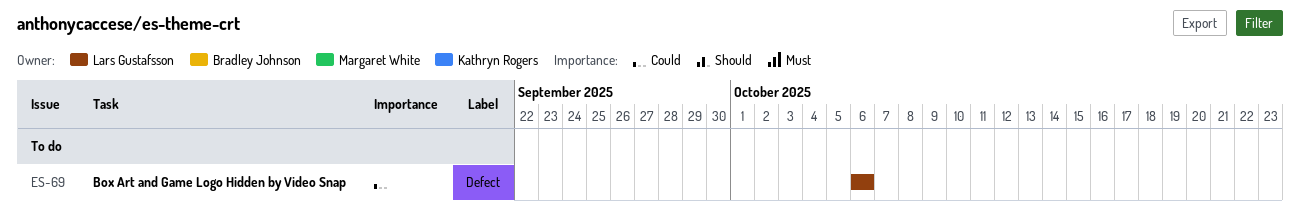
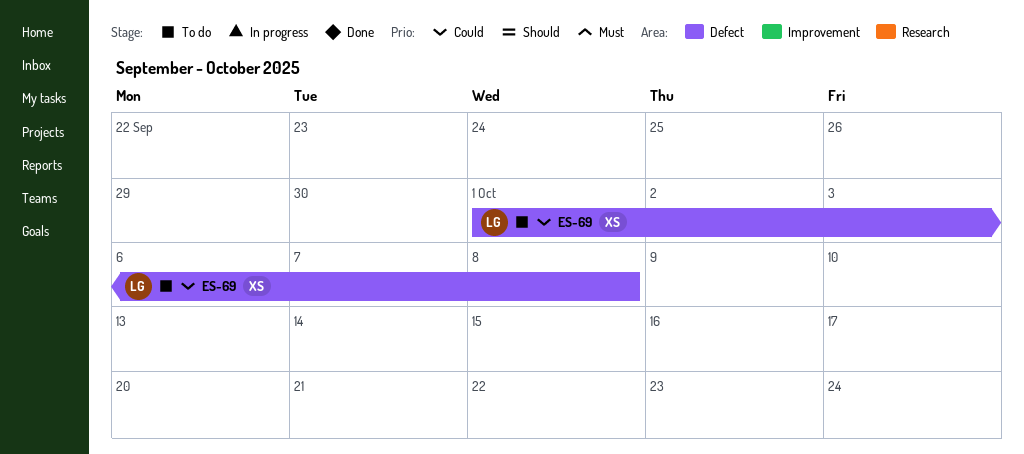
ES-69, start: Oct 6 -> Oct 1
ES-69, due: Oct 6 -> Oct 8

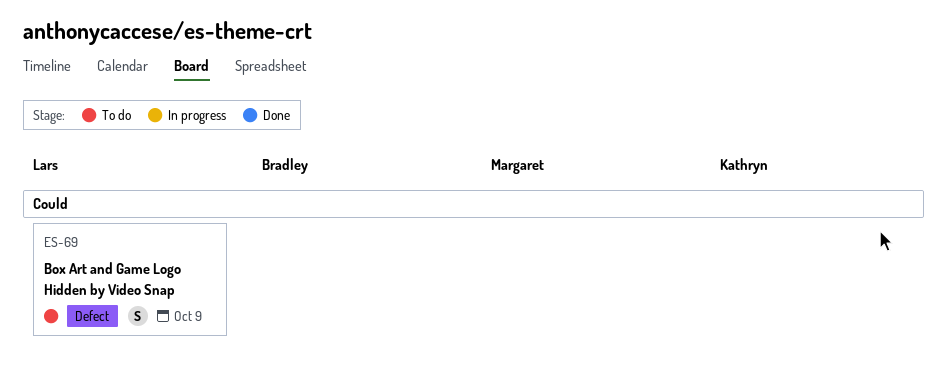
ES-69, estimate: XS -> S
ES-69, due: Oct 8 -> Oct 9

